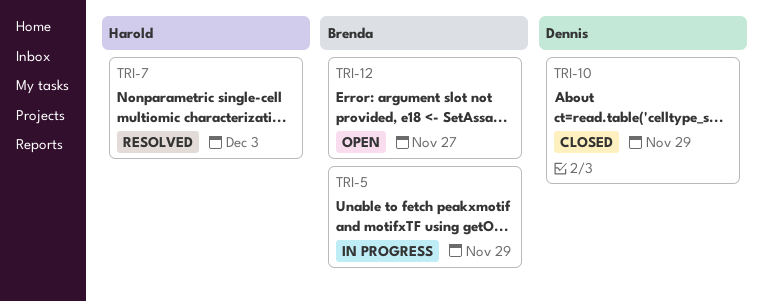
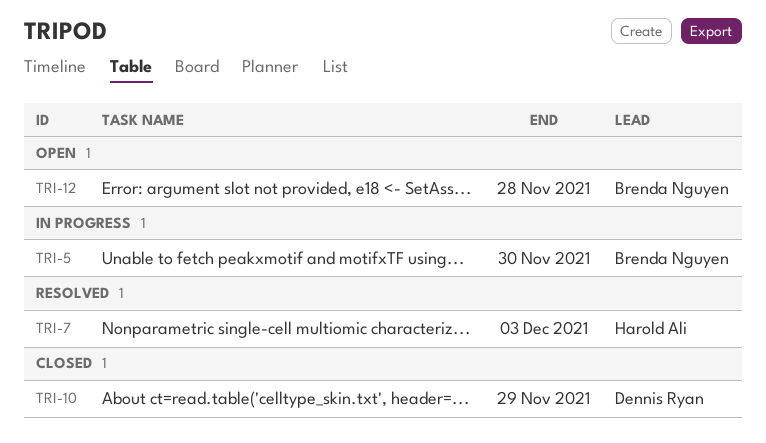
TRI-5, due: Nov 29 -> Nov 30
TRI-12, due: Nov 27 -> Nov 28

